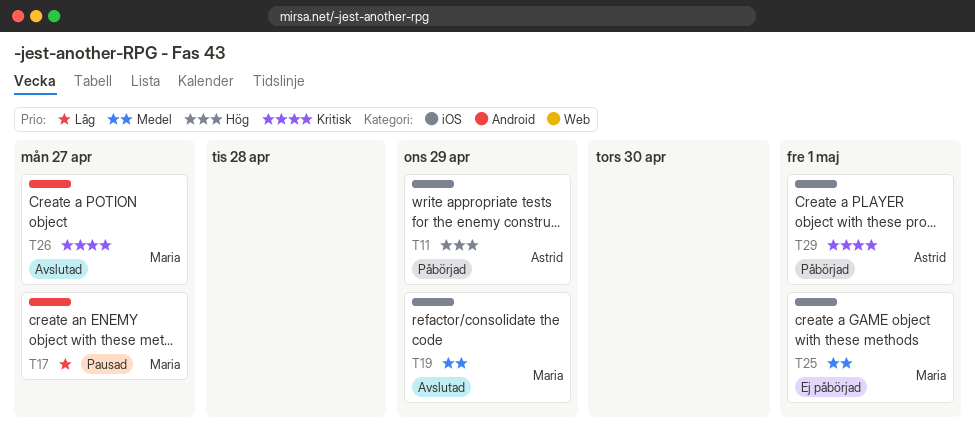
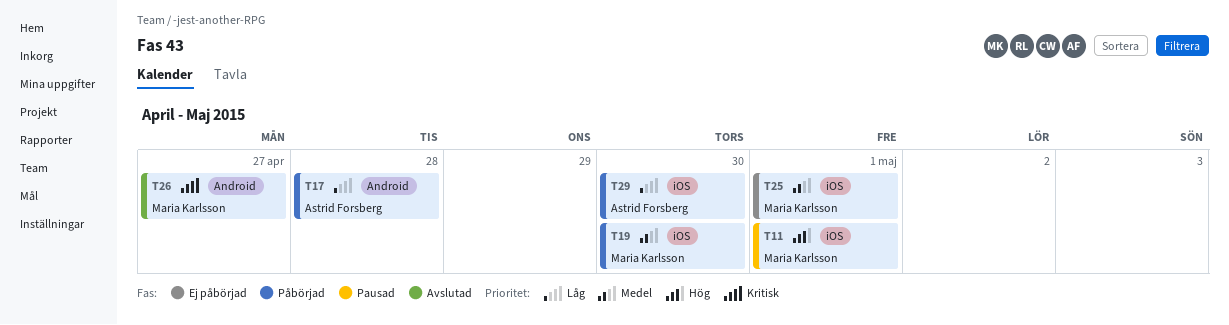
T11, status: Påbörjad -> Pausad
T11, owner: Astrid Forsberg -> Maria Karlsson
T11, due: Apr 29 -> May 1
T17, status: Pausad -> Påbörjad
T17, owner: Maria Karlsson -> Astrid Forsberg
T17, due: Apr 27 -> Apr 28
T19, status: Avslutad -> Påbörjad
T19, due: Apr 29 -> Apr 30
T29, priority: Kritisk -> Låg
T29, due: May 1 -> Apr 30

